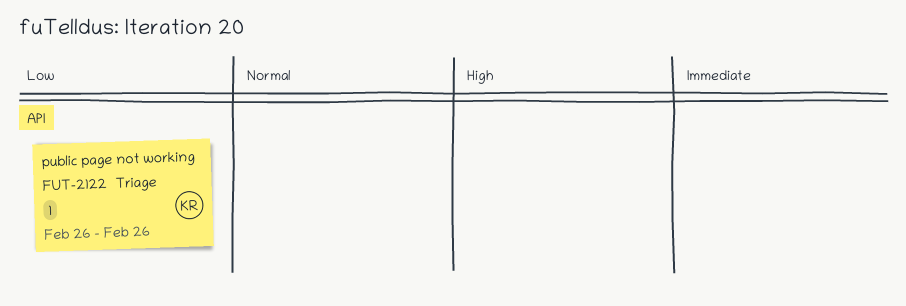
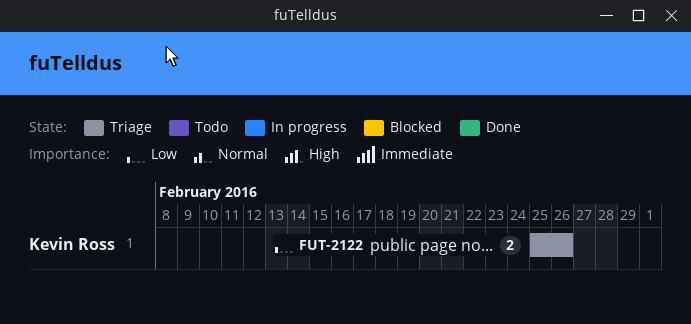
FUT-2122, estimate: 1 -> 2
FUT-2122, start: Feb 26 -> Feb 25

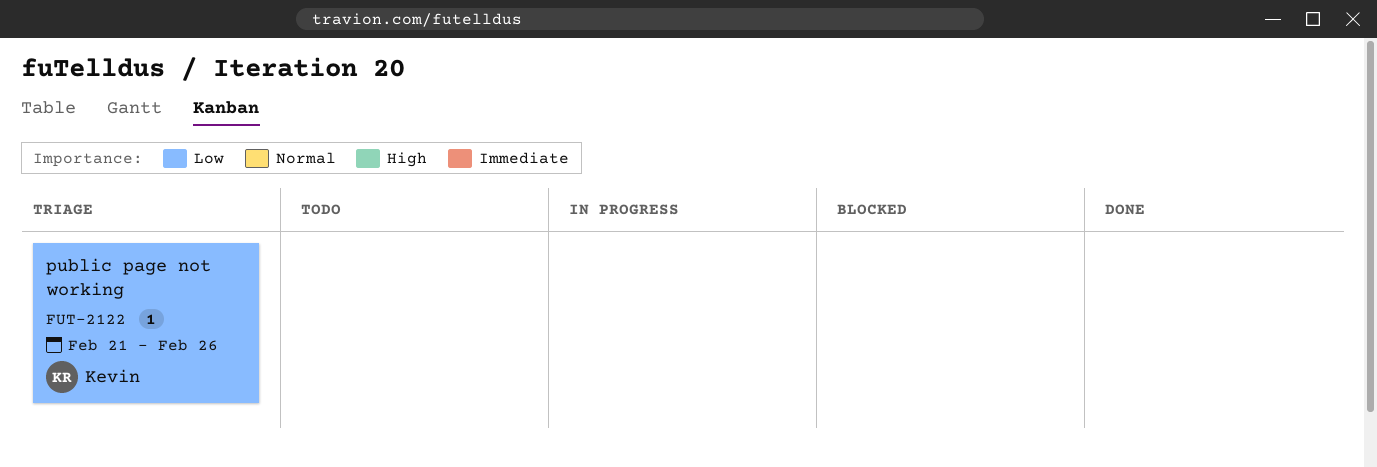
FUT-2122, estimate: 2 -> 1
FUT-2122, start: Feb 25 -> Feb 21

